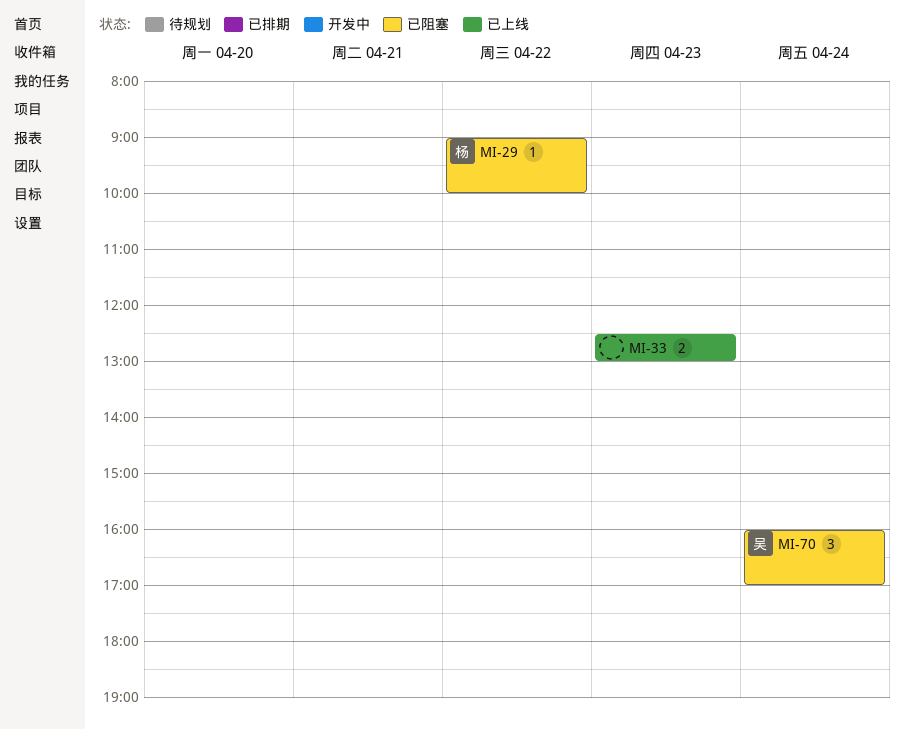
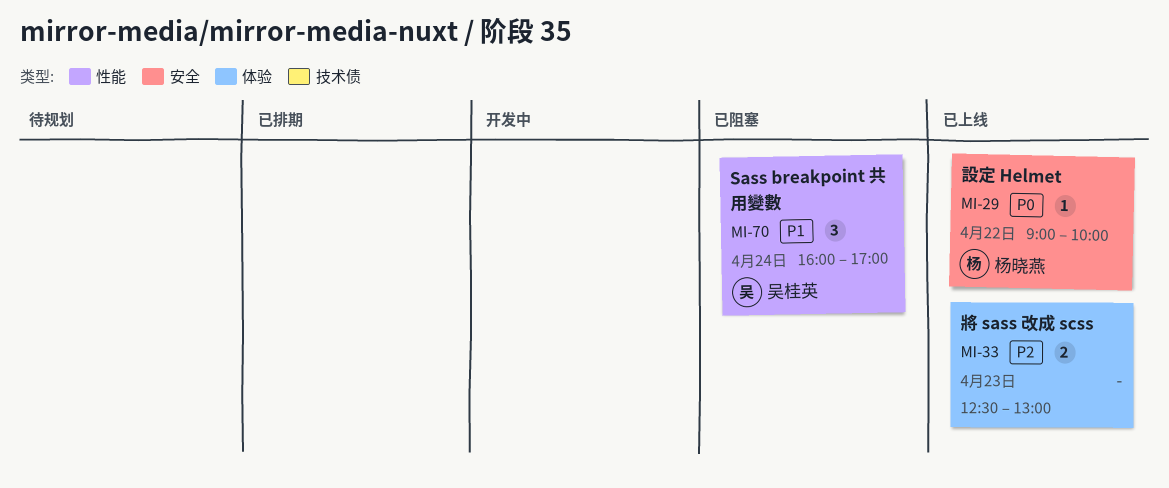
MI-29, status: 已阻塞 -> 已上线

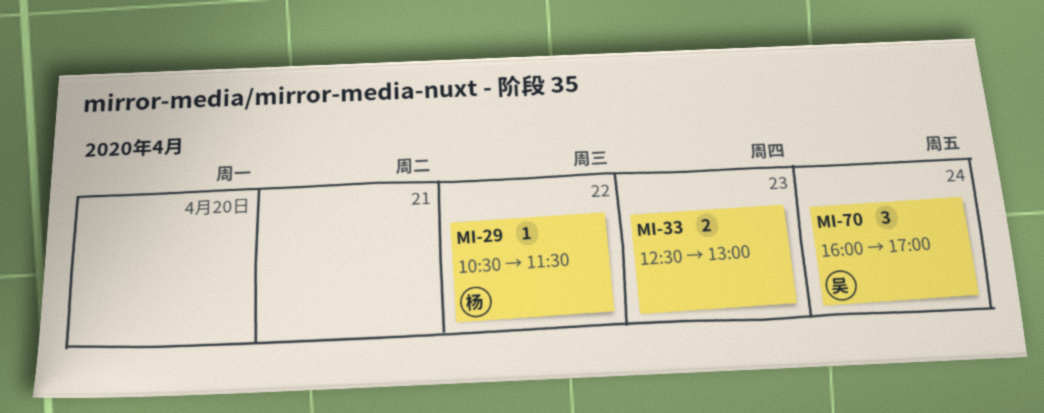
MI-29, begins: 09:00 -> 10:30
MI-29, ends: 10:00 -> 11:30

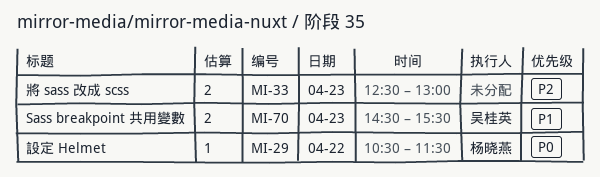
MI-70, estimate: 3 -> 2
MI-70, day: Apr 24 -> Apr 23
MI-70, begins: 16:00 -> 14:30
MI-70, ends: 17:00 -> 15:30

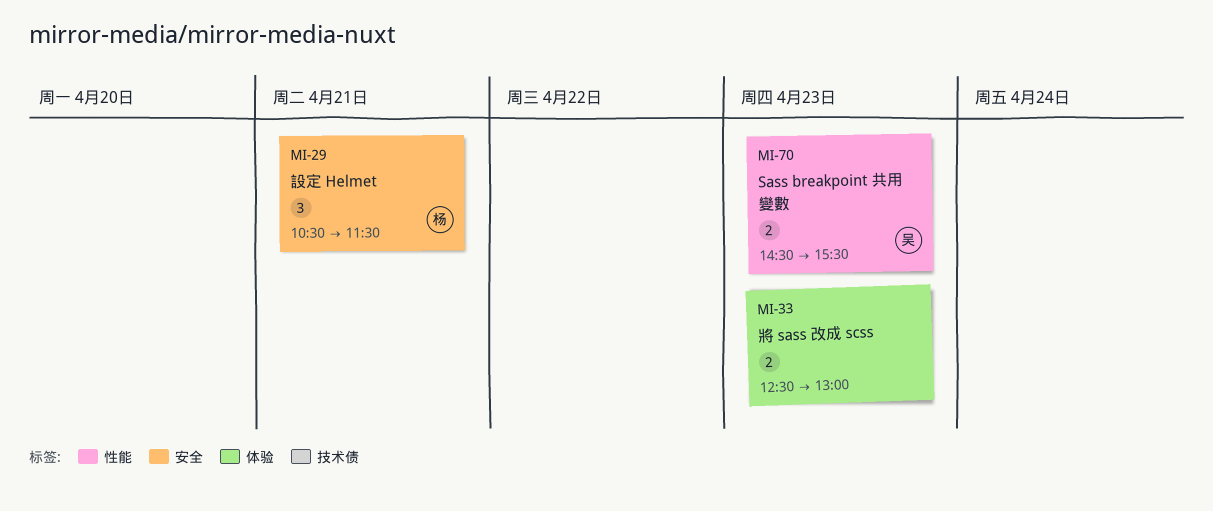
MI-29, estimate: 1 -> 3
MI-29, day: Apr 22 -> Apr 21

